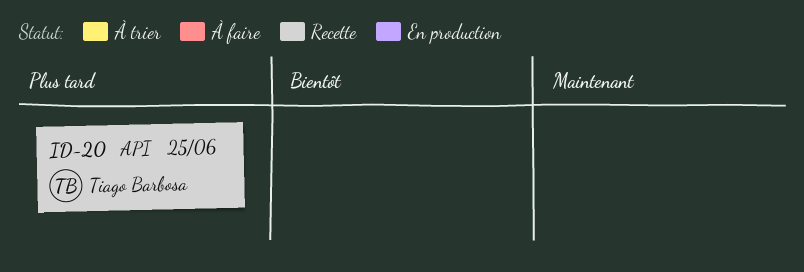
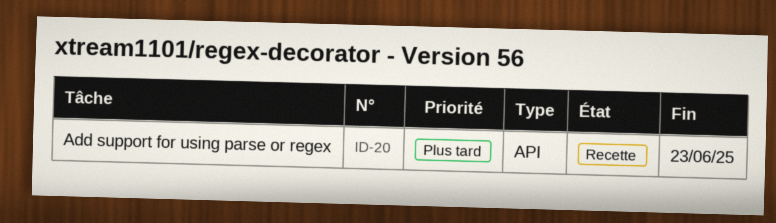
ID-20, due: Jun 25 -> Jun 23

